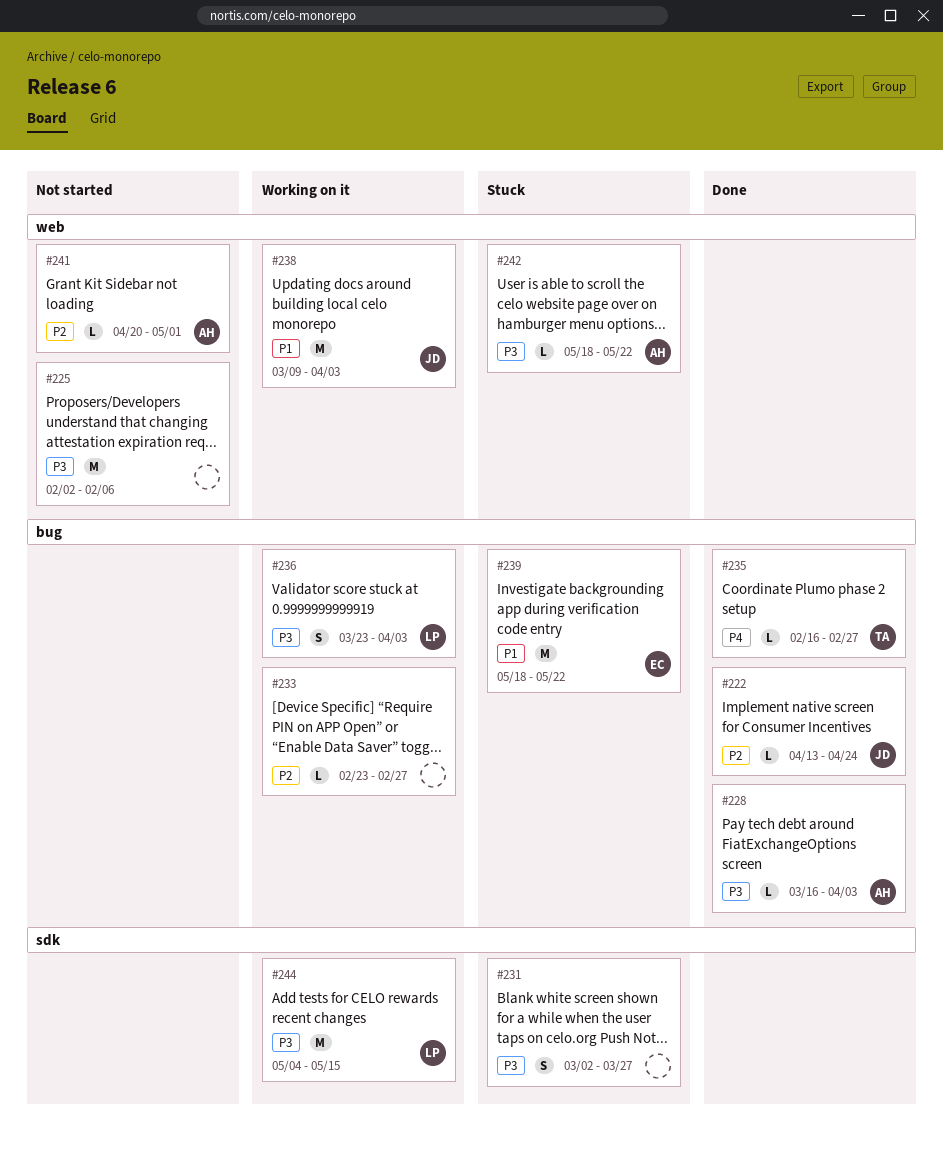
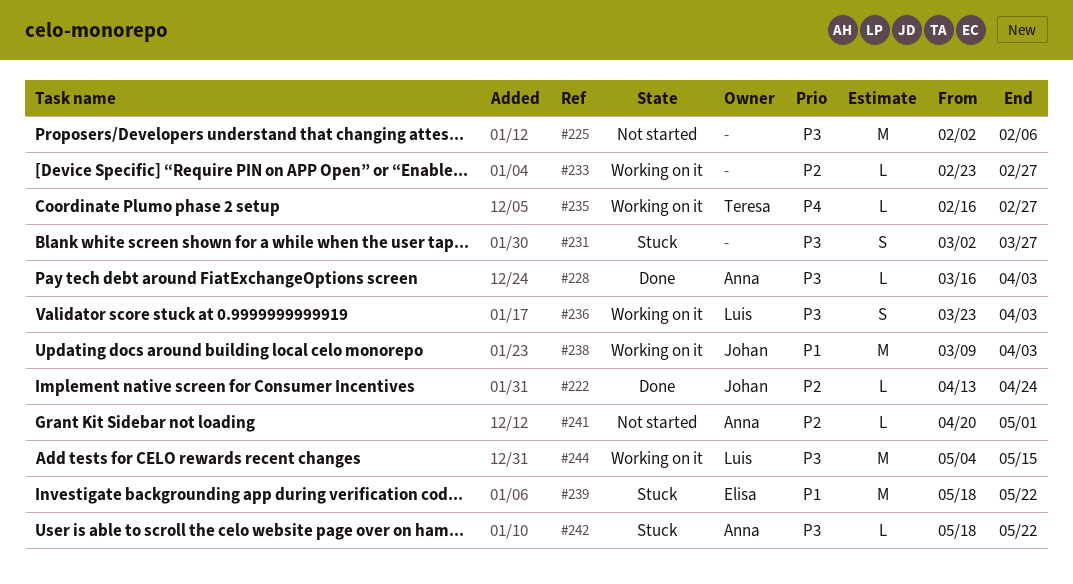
#235, status: Done -> Working on it

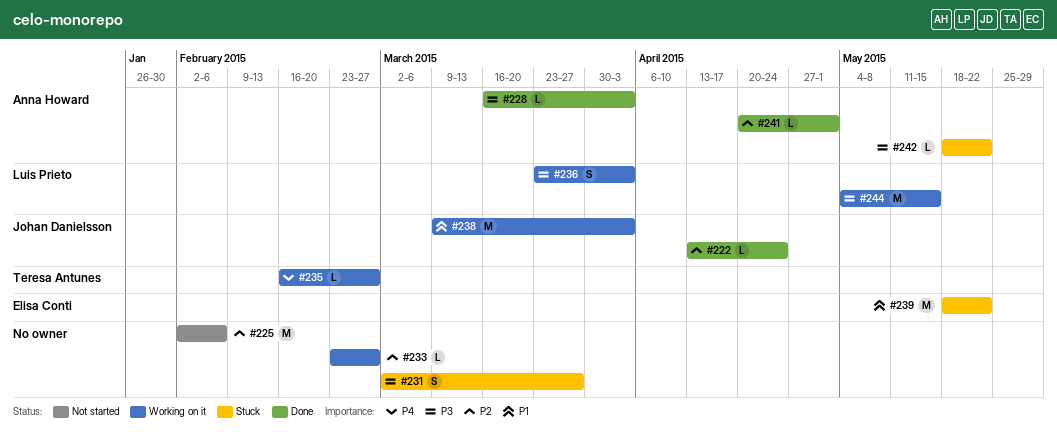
#225, priority: P3 -> P2
#241, status: Not started -> Done

